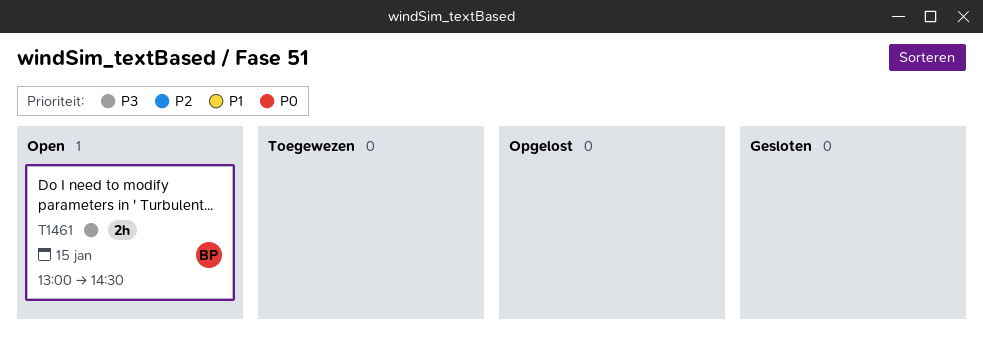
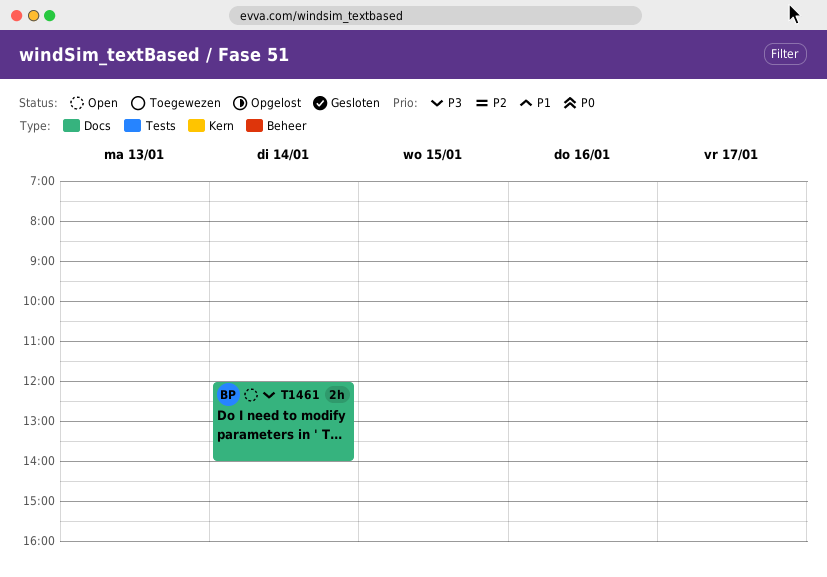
T1461, day: Jan 15 -> Jan 14
T1461, begins: 13:00 -> 12:00
T1461, ends: 14:30 -> 14:00

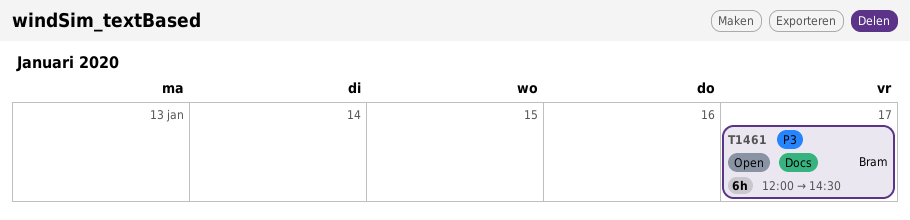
T1461, estimate: 2h -> 6h
T1461, day: Jan 14 -> Jan 17
T1461, ends: 14:00 -> 14:30

